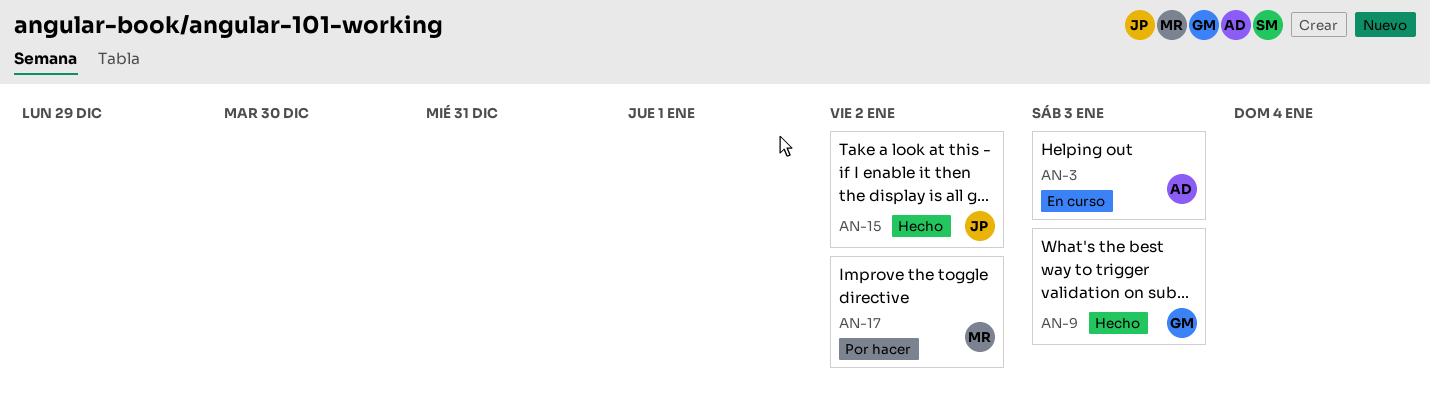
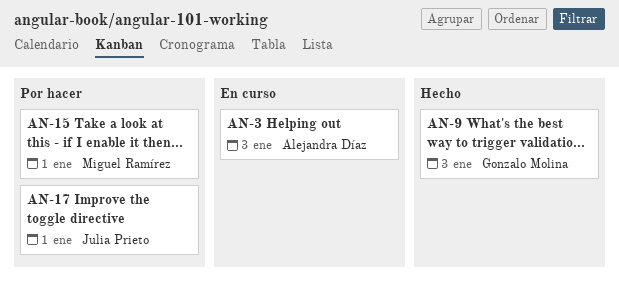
AN-15, status: Hecho -> Por hacer
AN-15, owner: Julia Prieto -> Miguel Ramírez
AN-15, due: Jan 2 -> Jan 1
AN-17, owner: Miguel Ramírez -> Julia Prieto
AN-17, due: Jan 2 -> Jan 1

